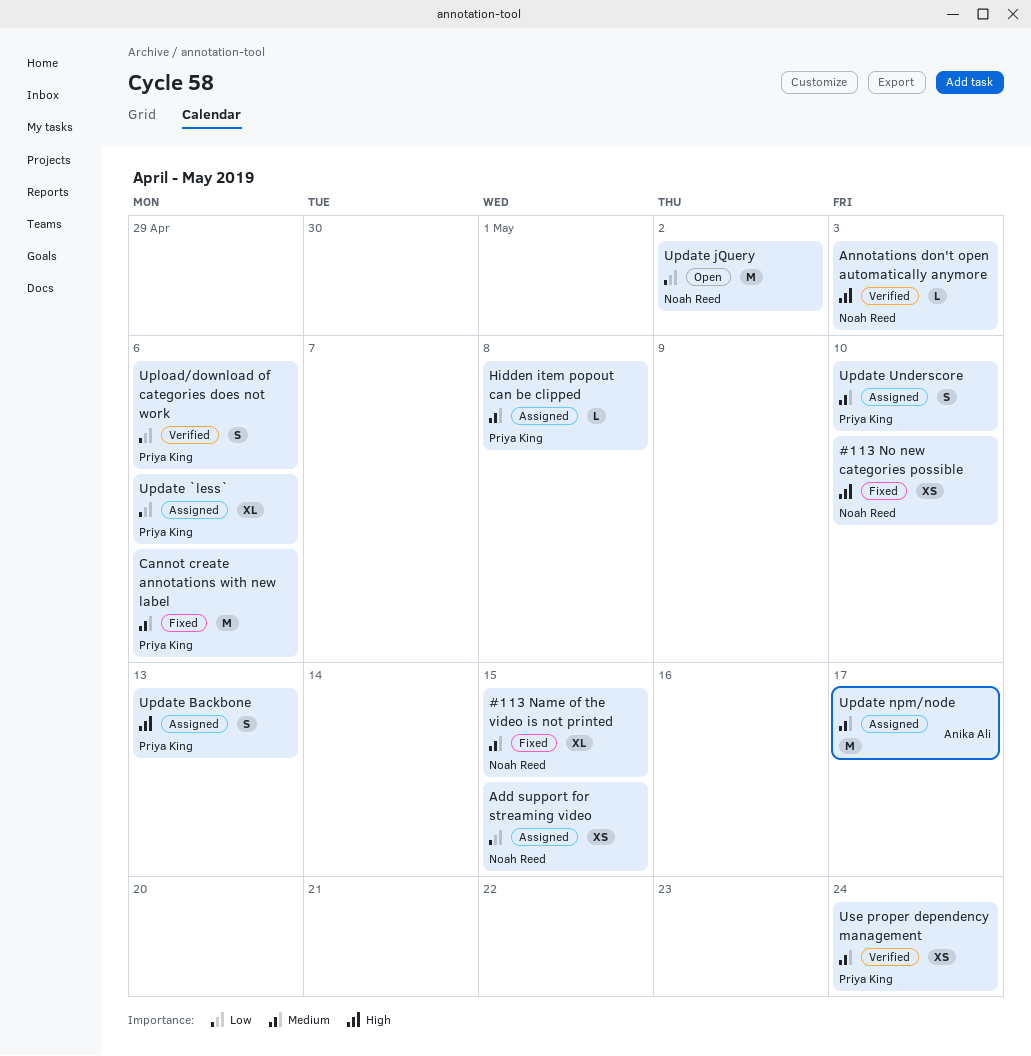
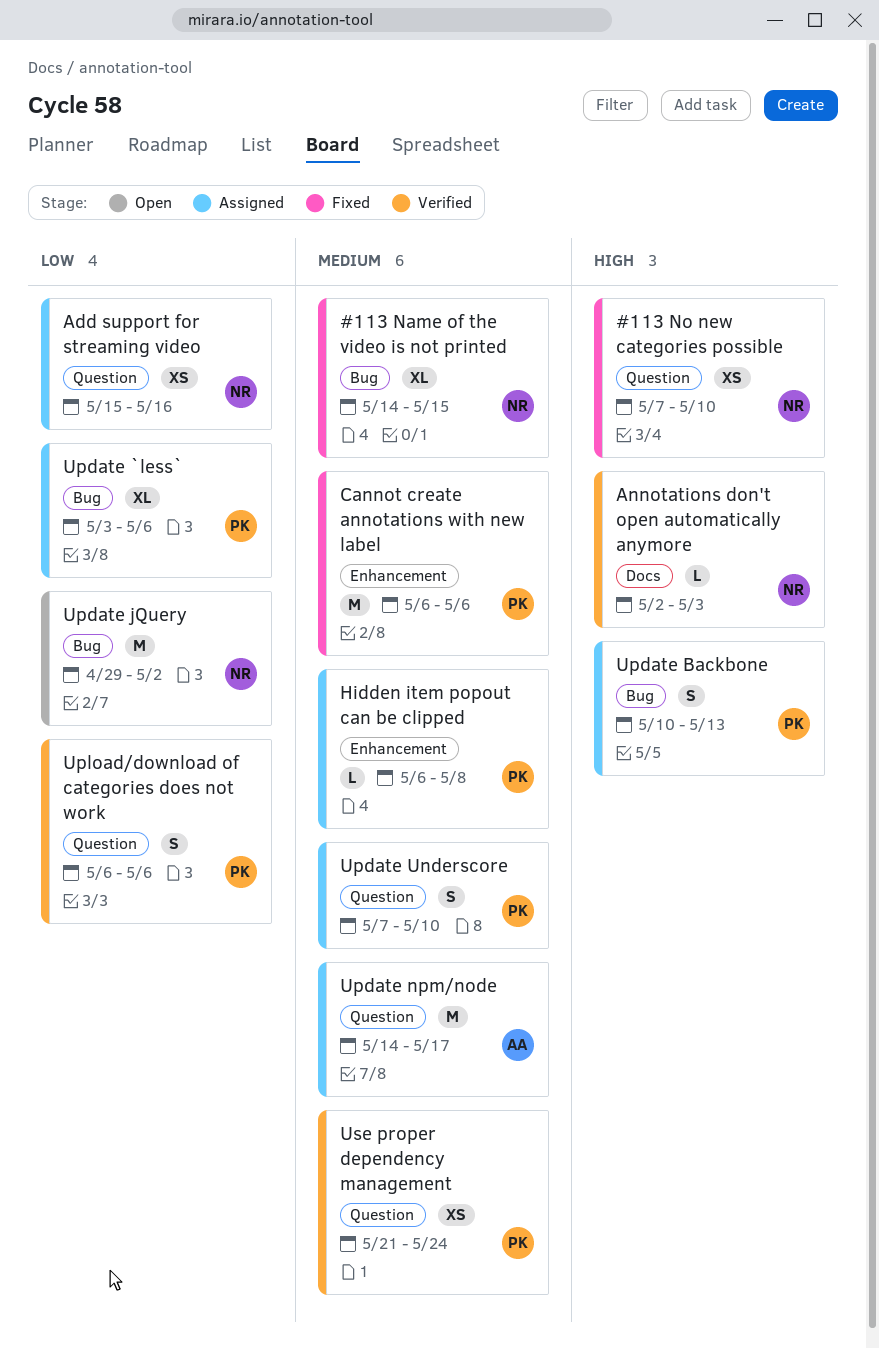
Add support for streaming video, due: May 15 -> May 16

